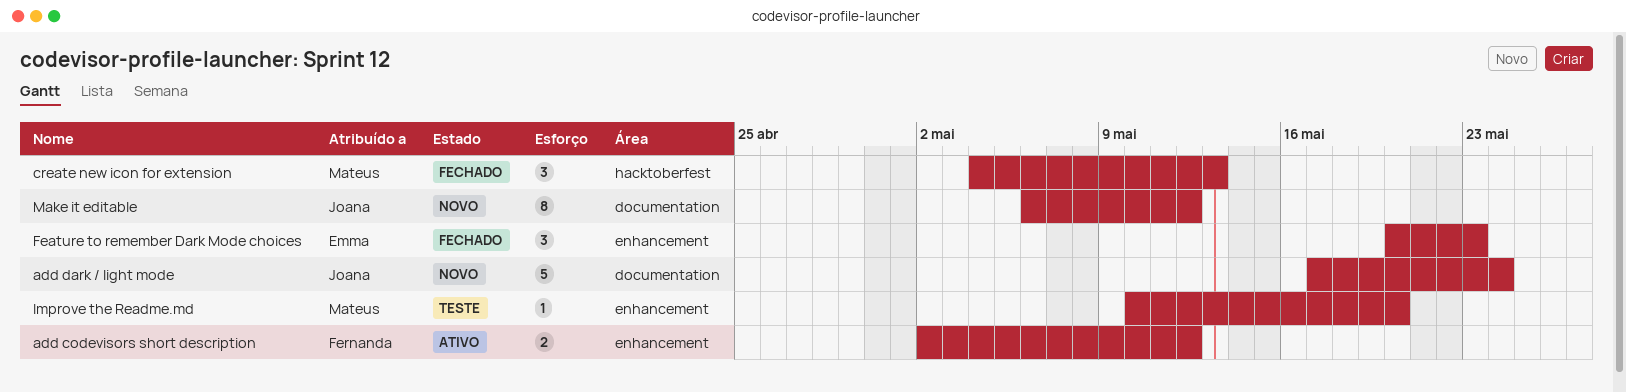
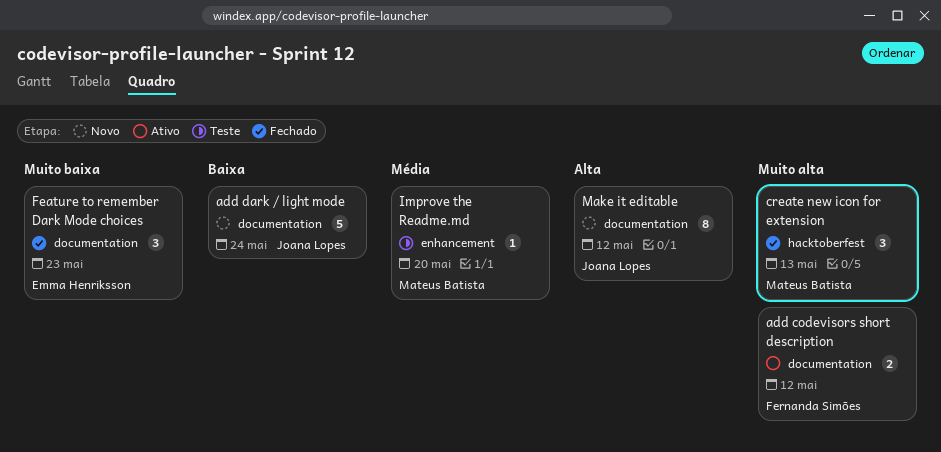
add codevisors short description, label: enhancement -> documentation
Feature to remember Dark Mode choices, label: enhancement -> documentation

